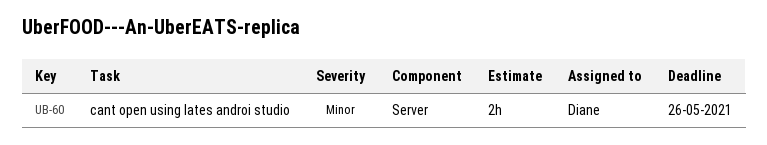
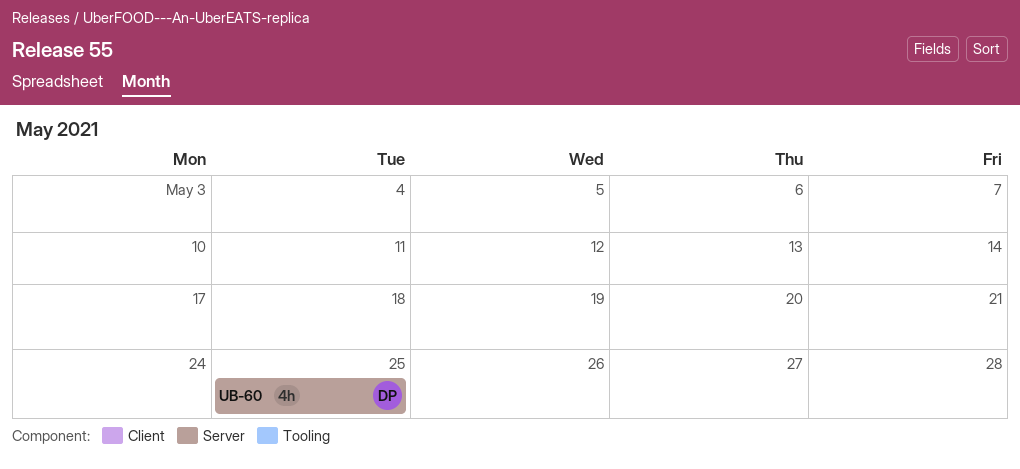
UB-60, estimate: 2h -> 4h
UB-60, due: May 26 -> May 25

